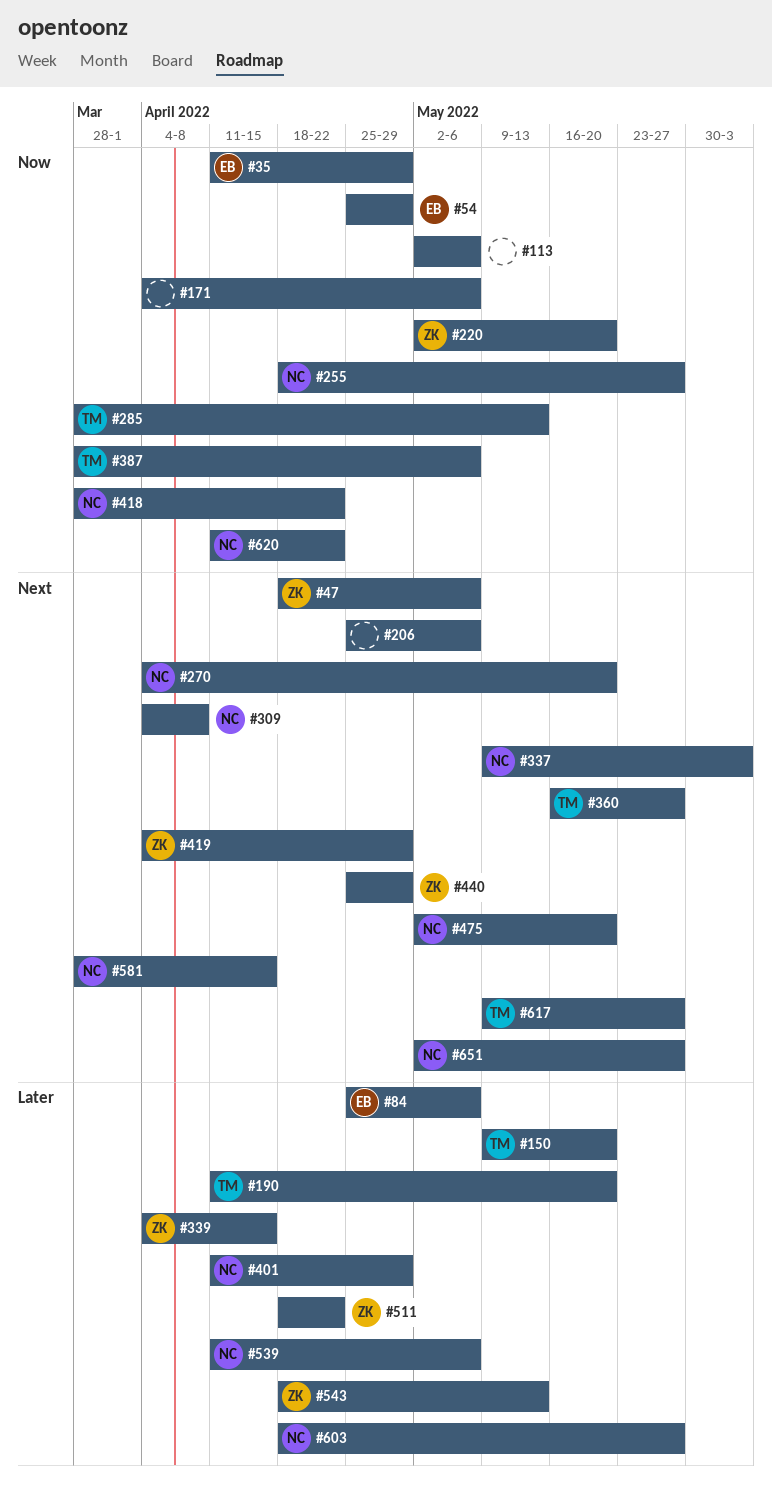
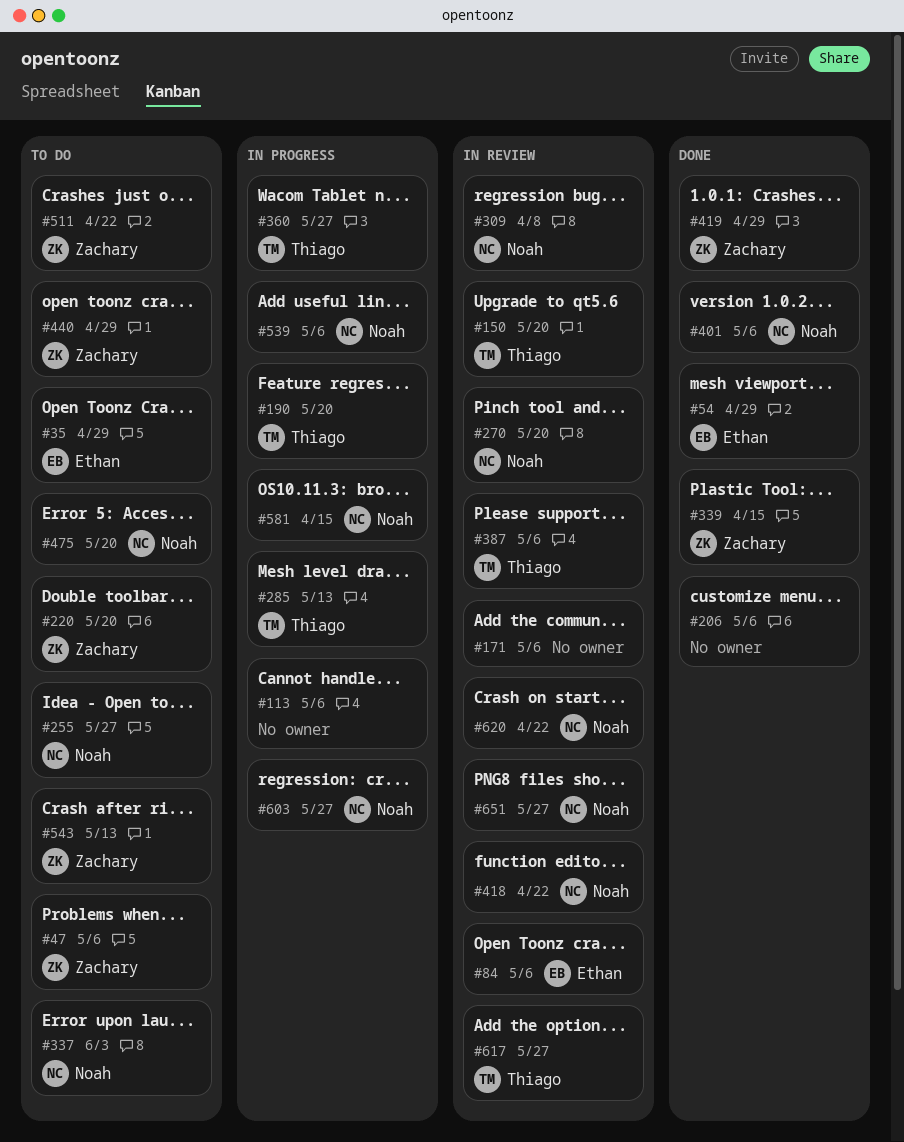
#401, due: Apr 29 -> May 6

